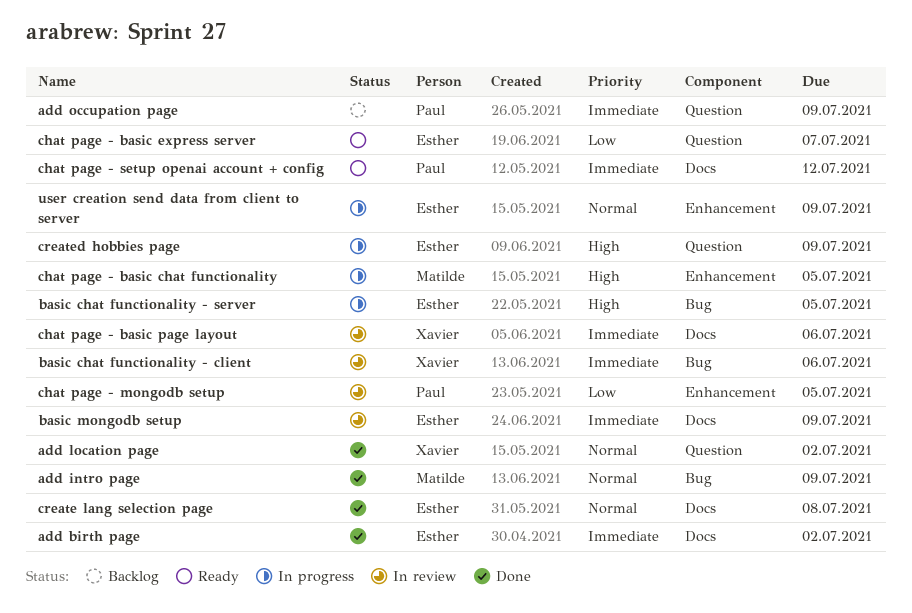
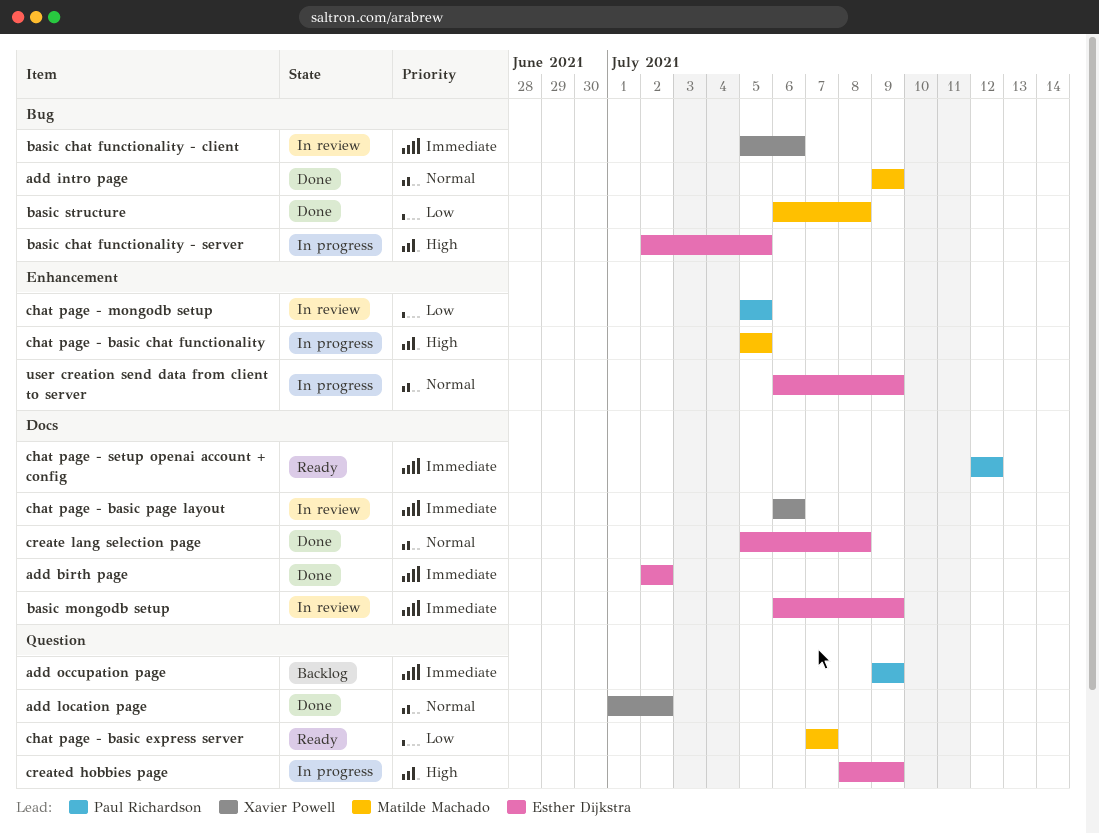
basic structure: none -> present
chat page - basic express server, owner: Esther Dijkstra -> Matilde Machado

